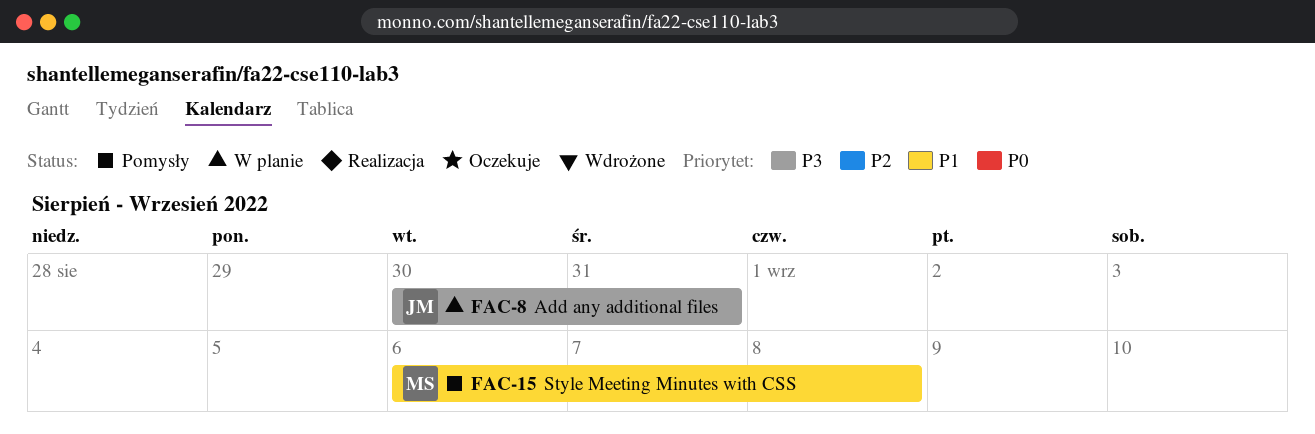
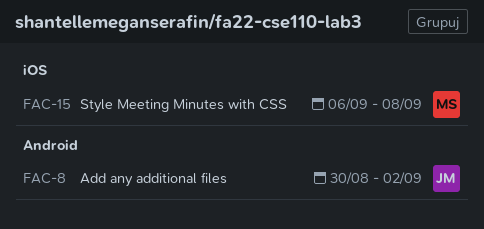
FAC-8, due: Aug 31 -> Sep 2

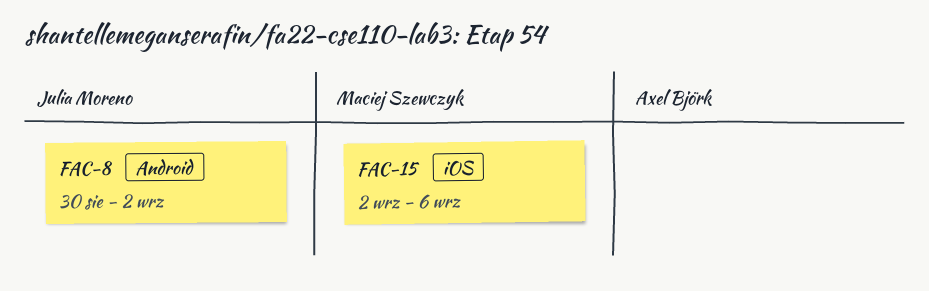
FAC-15, start: Sep 6 -> Sep 2
FAC-15, due: Sep 8 -> Sep 6

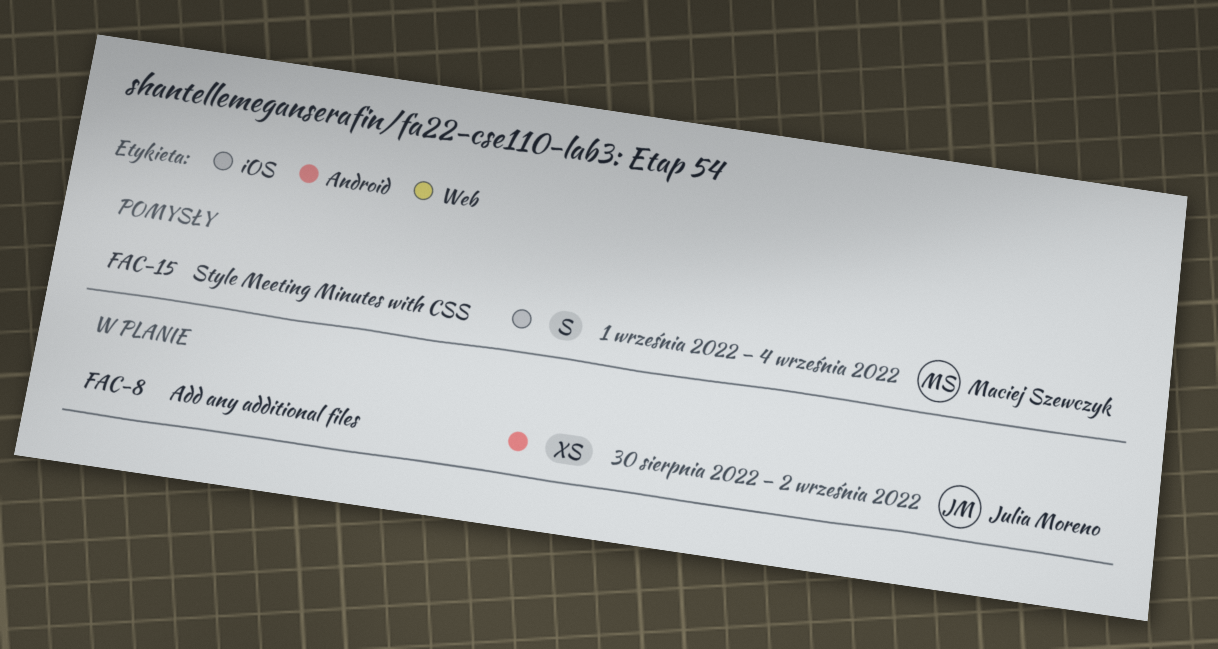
FAC-15, start: Sep 2 -> Sep 1
FAC-15, due: Sep 6 -> Sep 4

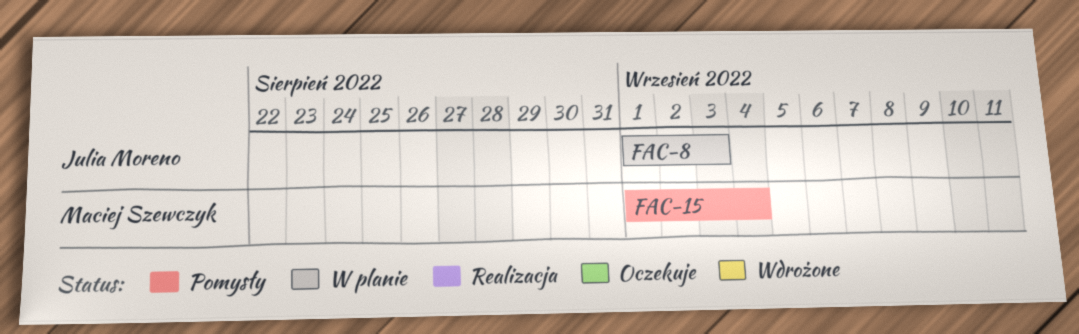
FAC-8, start: Aug 30 -> Sep 1
FAC-8, due: Sep 2 -> Sep 3

